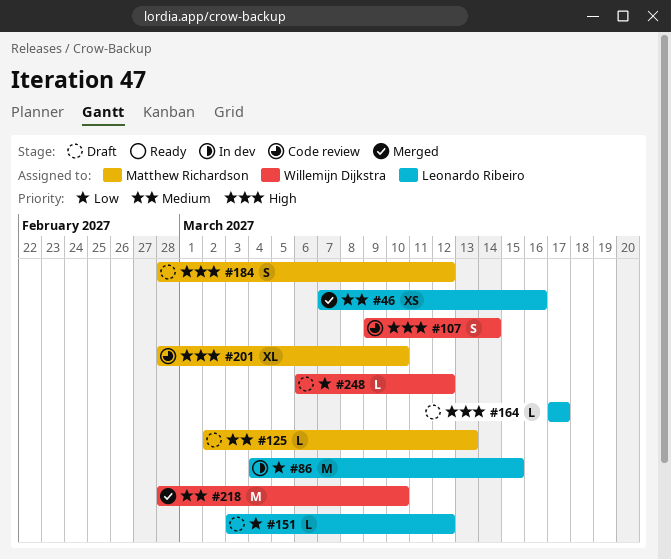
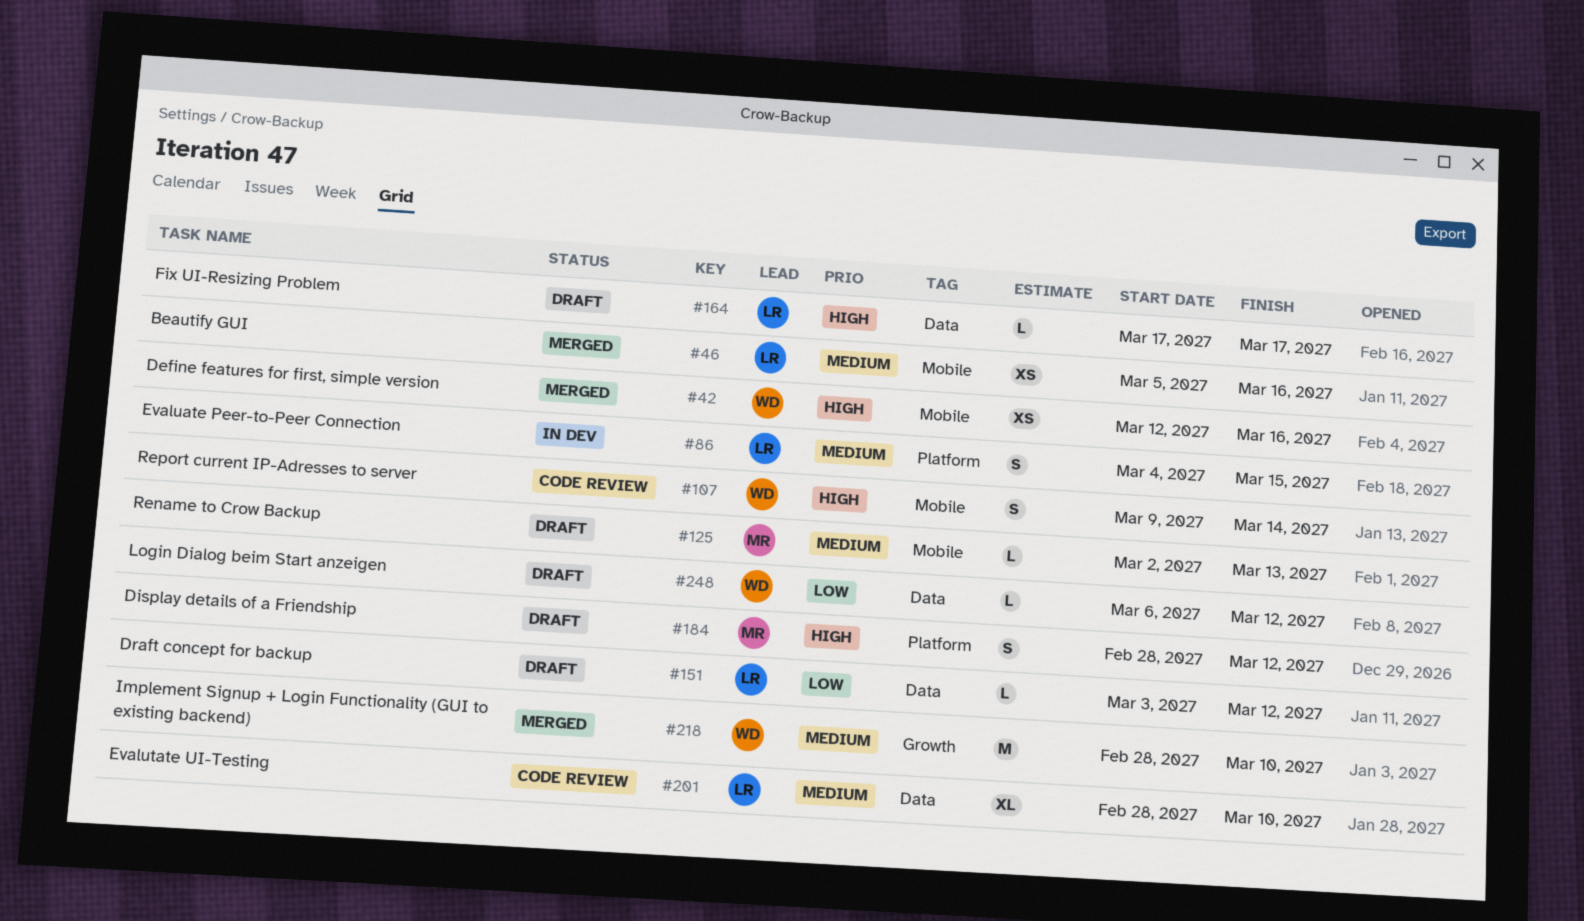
#42: none -> present
#46, start: Mar 7 -> Mar 5
#86, priority: Low -> Medium
#86, estimate: M -> S
#201, owner: Matthew Richardson -> Leonardo Ribeiro
#201, priority: High -> Medium

